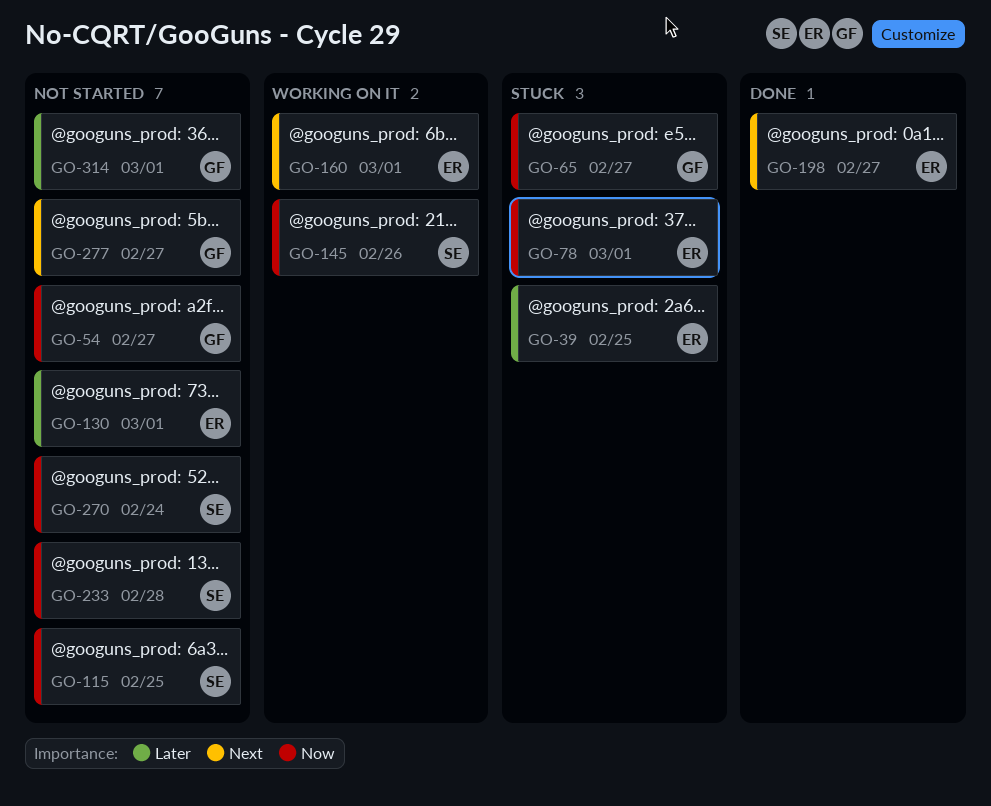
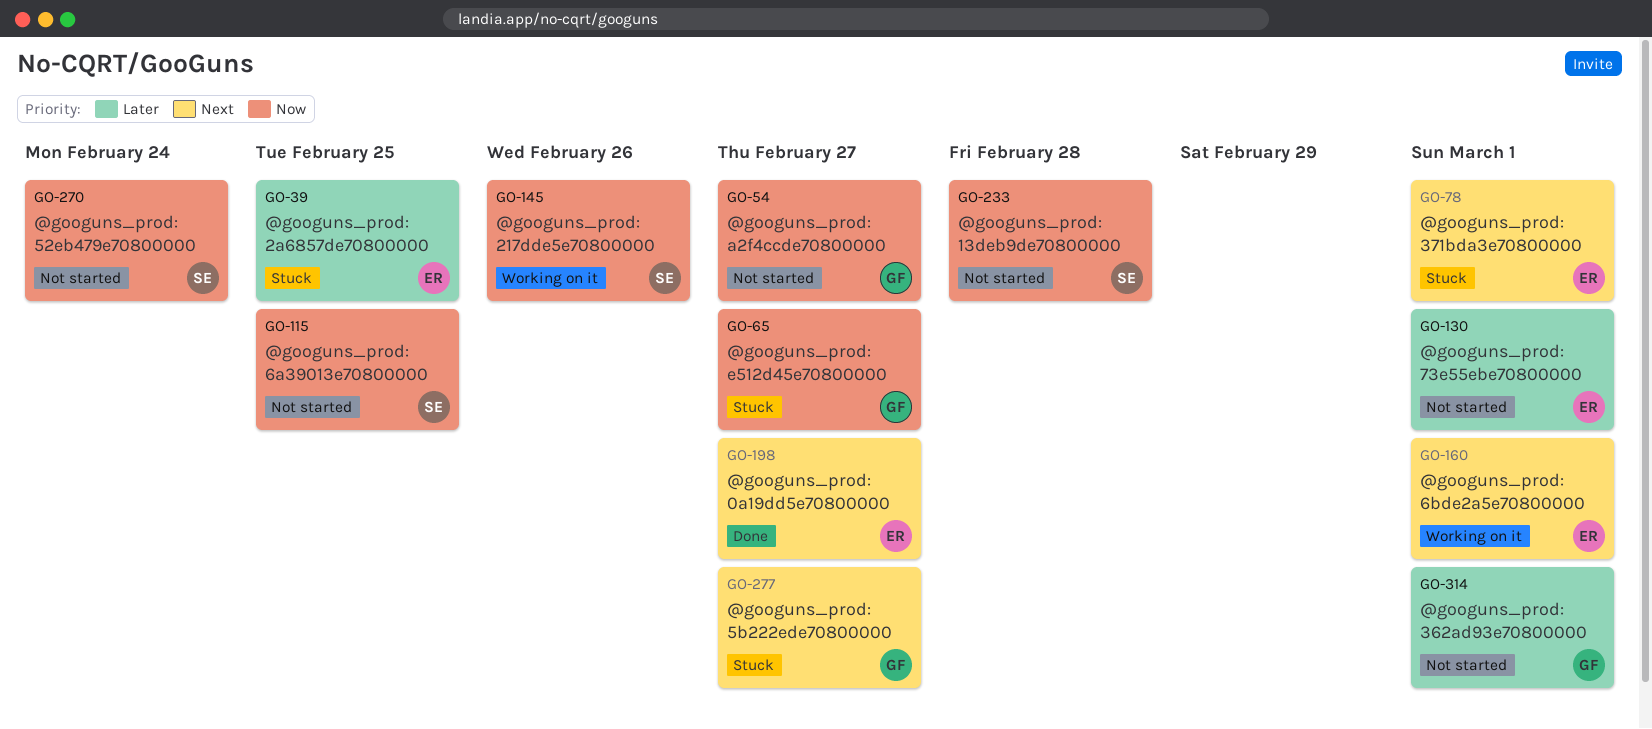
GO-78, priority: Now -> Next
GO-277, status: Not started -> Stuck

